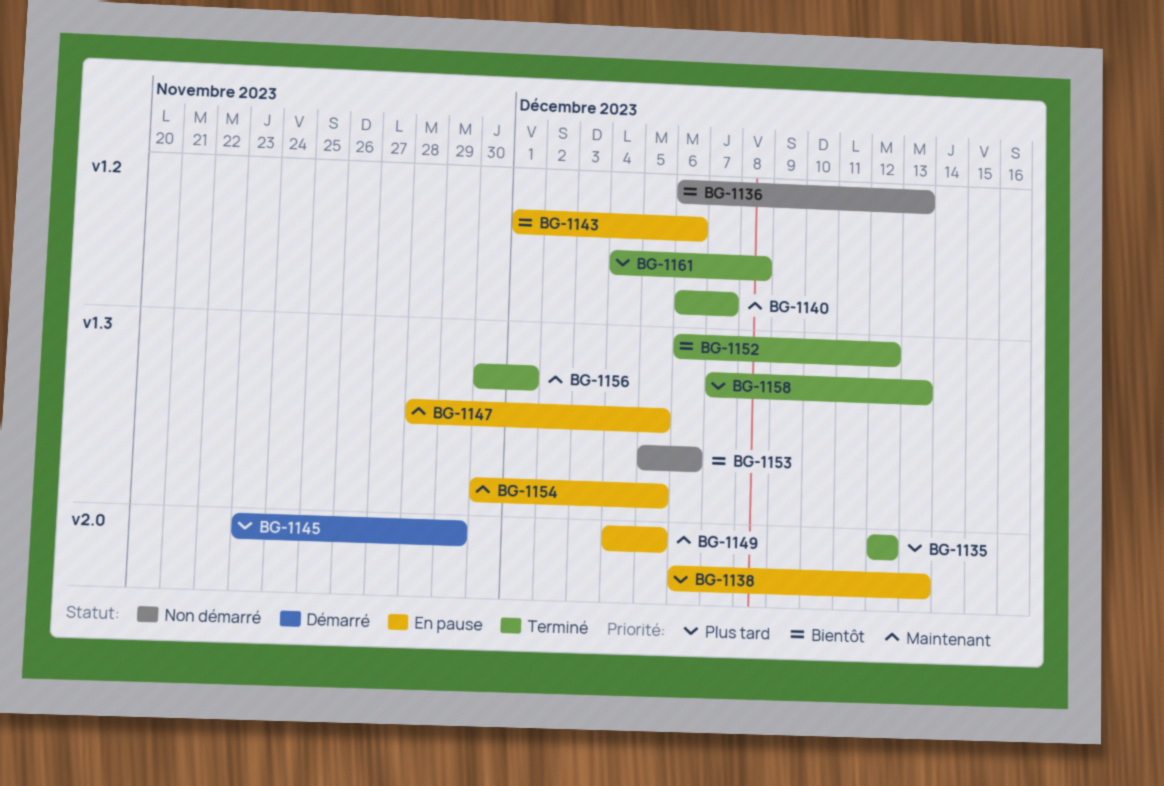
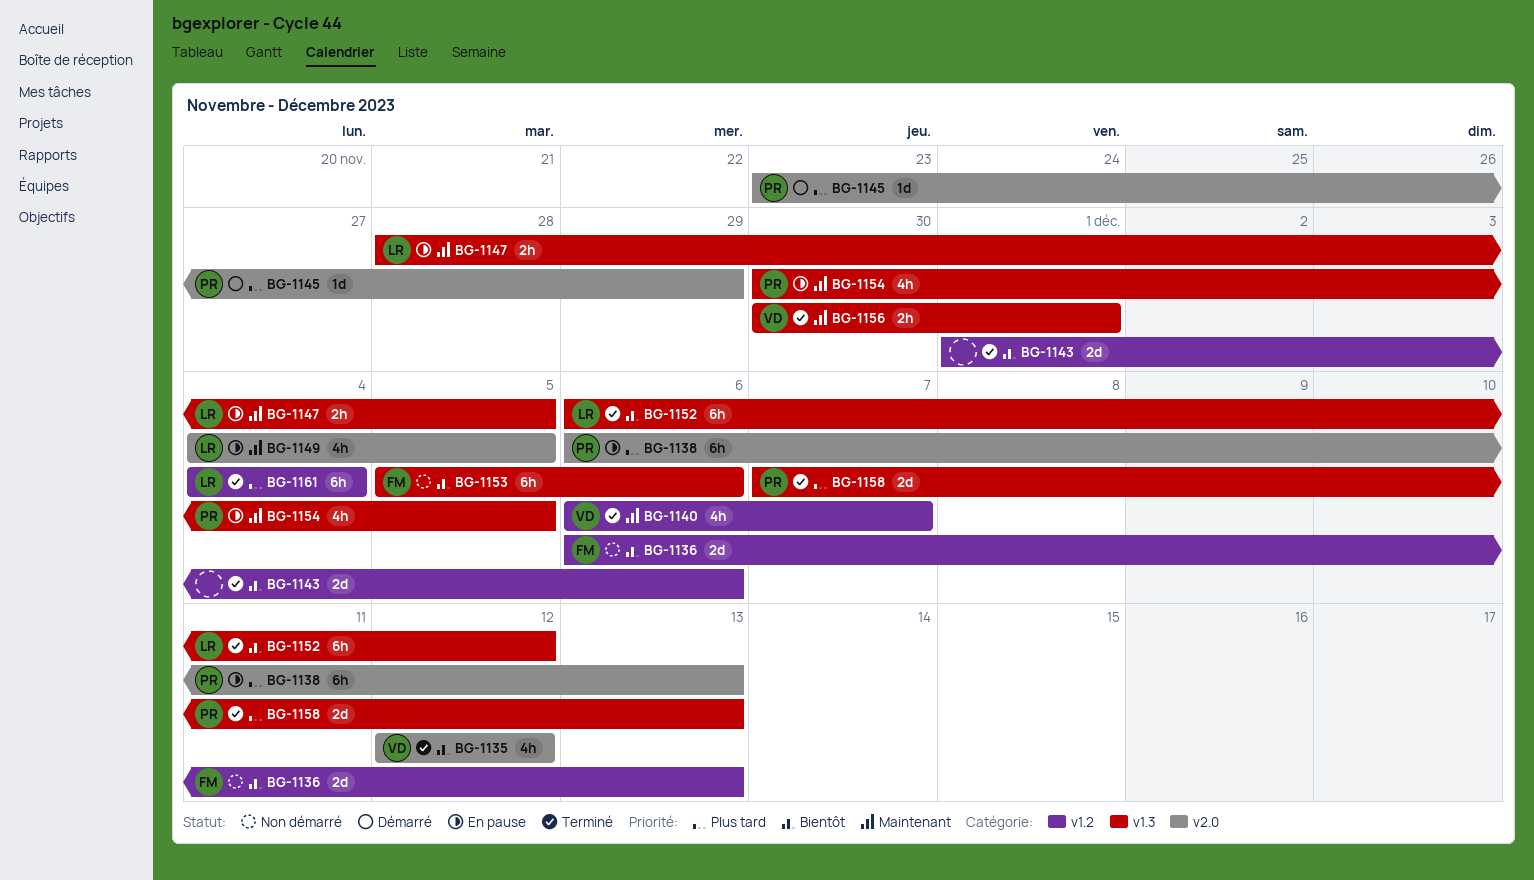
BG-1135, priority: Plus tard -> Bientôt
BG-1143, status: En pause -> Terminé
BG-1161, due: Dec 8 -> Dec 4

